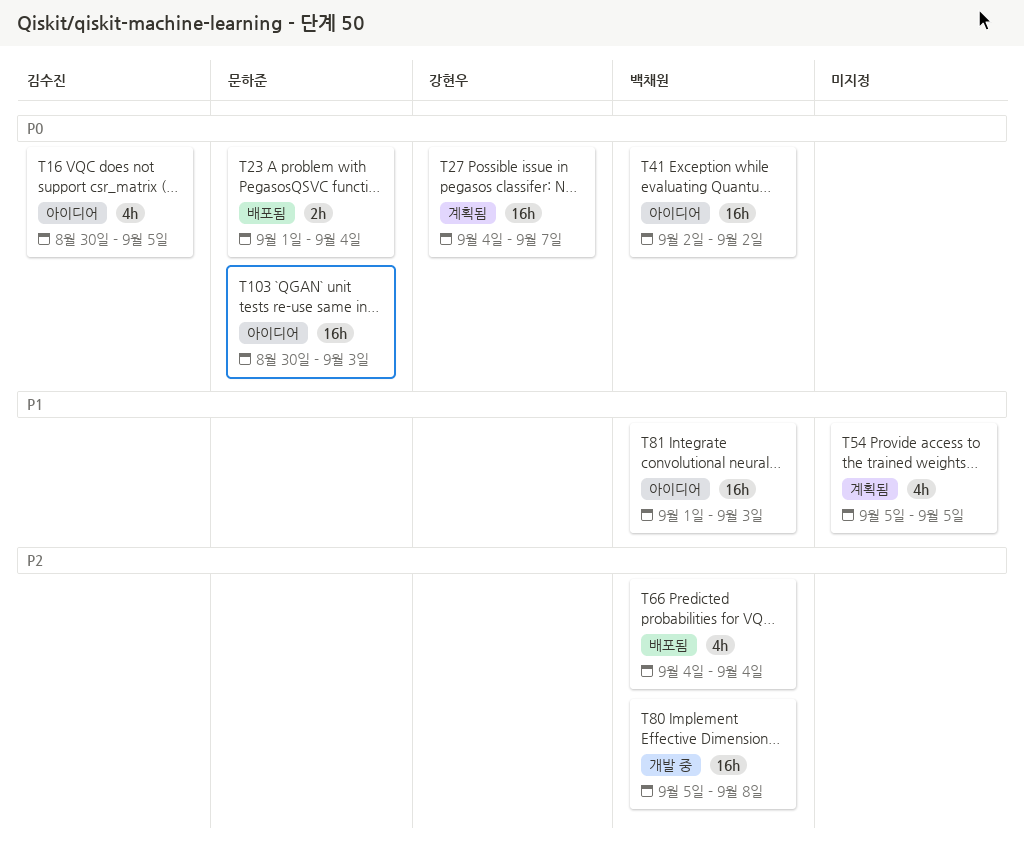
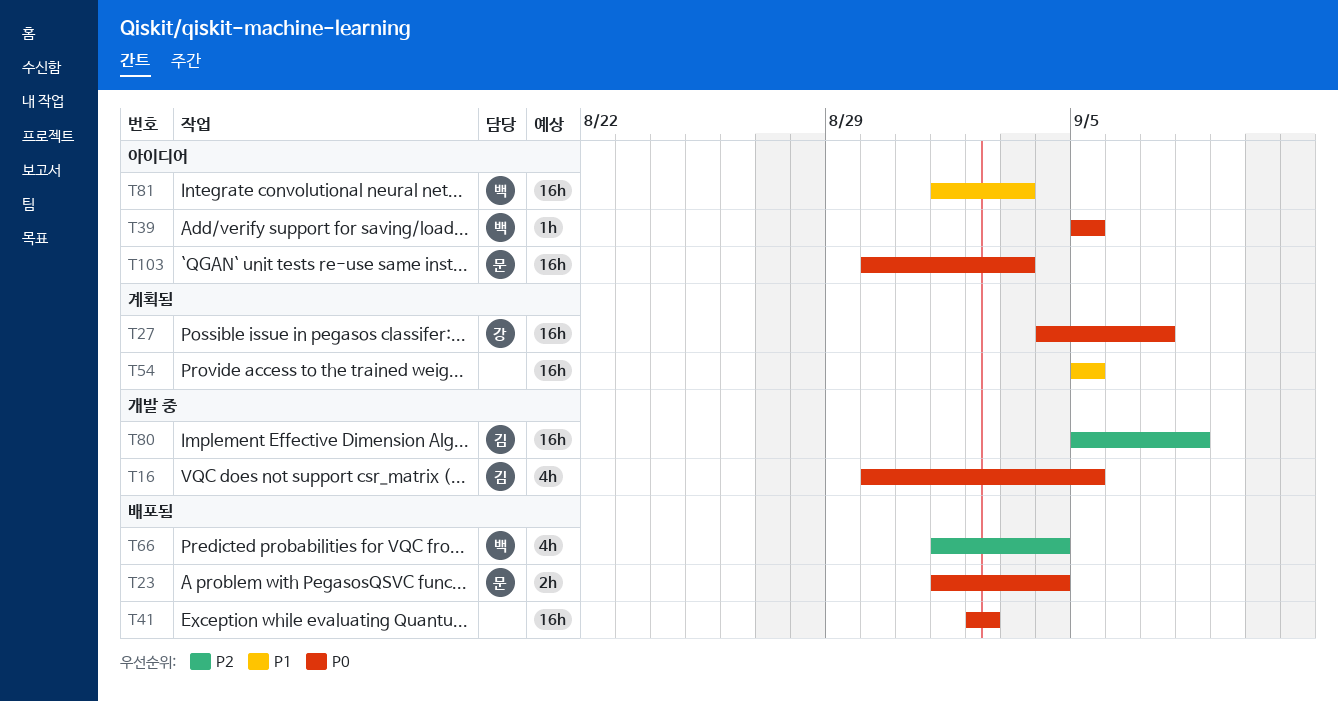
T16, status: 아이디어 -> 개발 중
T39: none -> present
T41, status: 아이디어 -> 배포됨
T41, owner: 백채원 -> none
T54, estimate: 4h -> 16h
T66, start: Sep 4 -> Sep 1
T80, owner: 백채원 -> 김수진

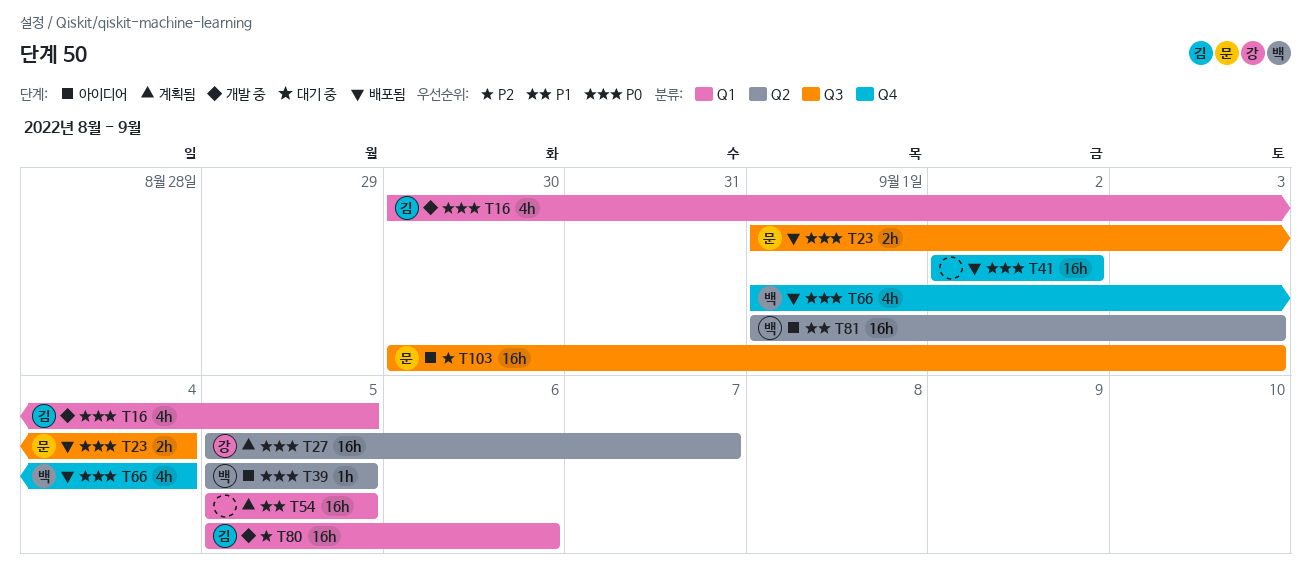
T27, start: Sep 4 -> Sep 5
T66, priority: P2 -> P0
T80, due: Sep 8 -> Sep 6
T103, priority: P0 -> P2

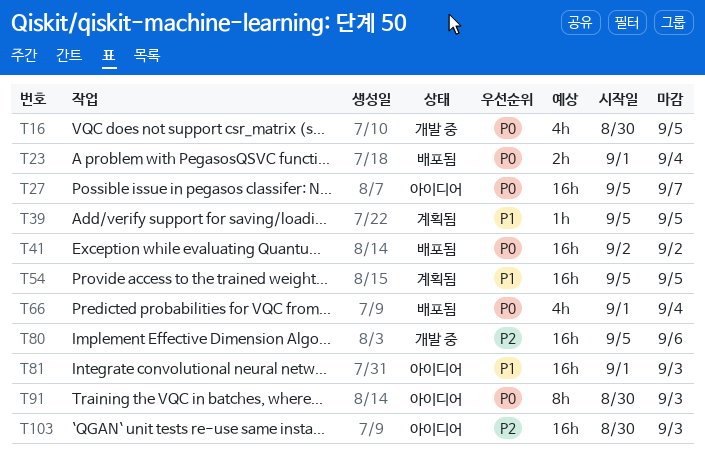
T27, status: 계획됨 -> 아이디어
T39, status: 아이디어 -> 계획됨
T39, priority: P0 -> P1
T91: none -> present

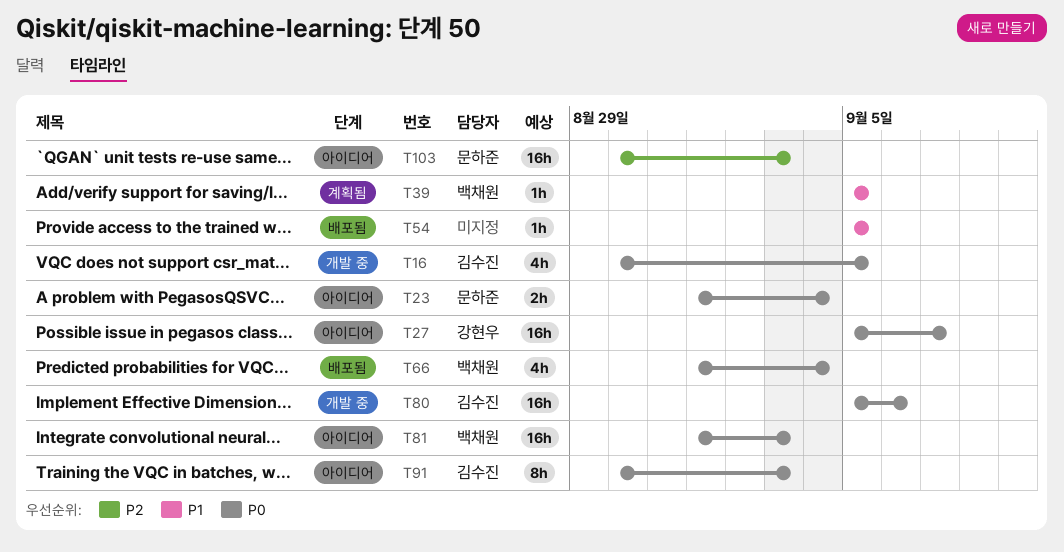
T23, status: 배포됨 -> 아이디어
T41: present -> none
T54, status: 계획됨 -> 배포됨
T54, estimate: 16h -> 1h
T80, priority: P2 -> P0
T81, priority: P1 -> P0

